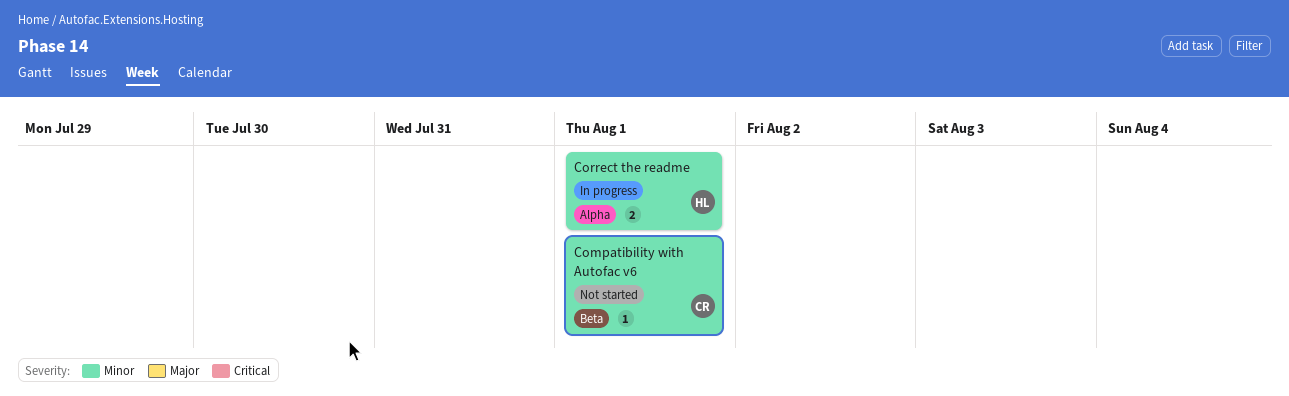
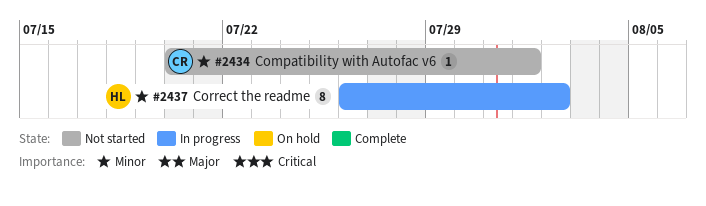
Correct the readme, estimate: 2 -> 8
Correct the readme, due: Aug 1 -> Aug 2

